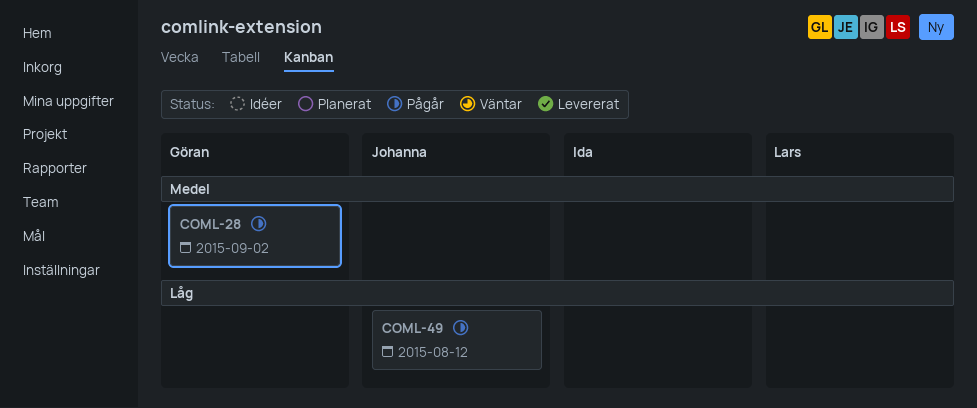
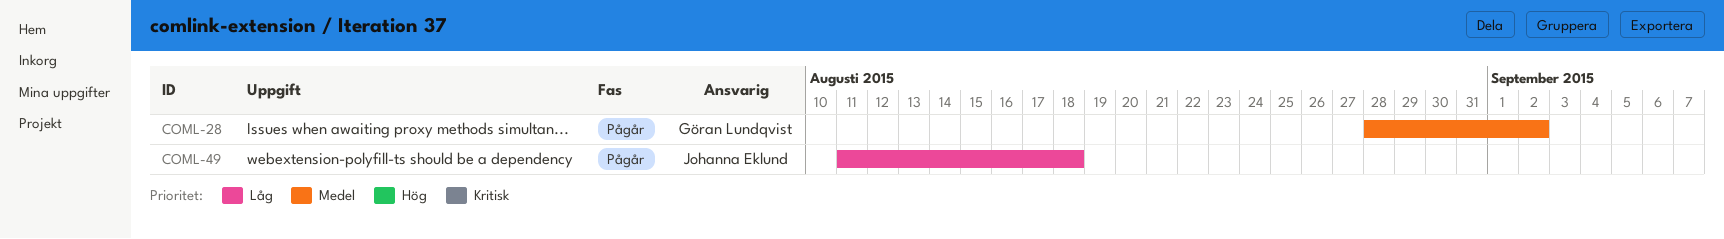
COML-49, due: Aug 12 -> Aug 18

